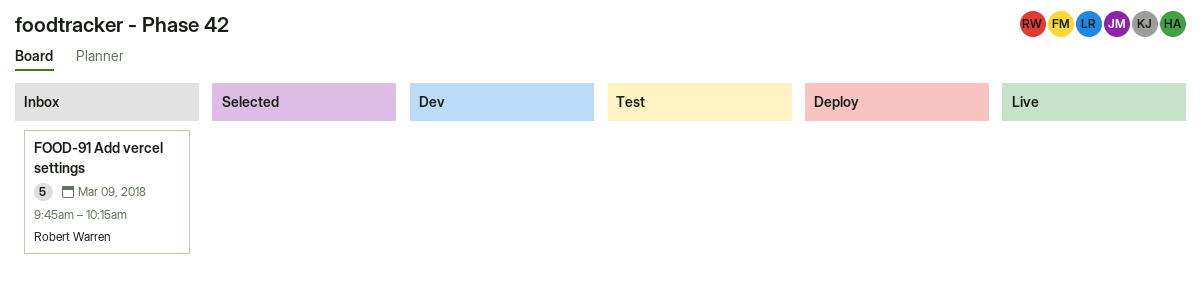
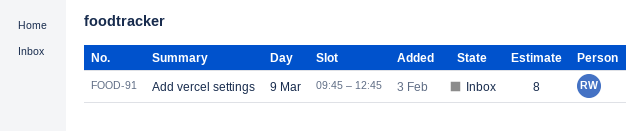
FOOD-91, estimate: 5 -> 8
FOOD-91, ends: 10:15 -> 12:45

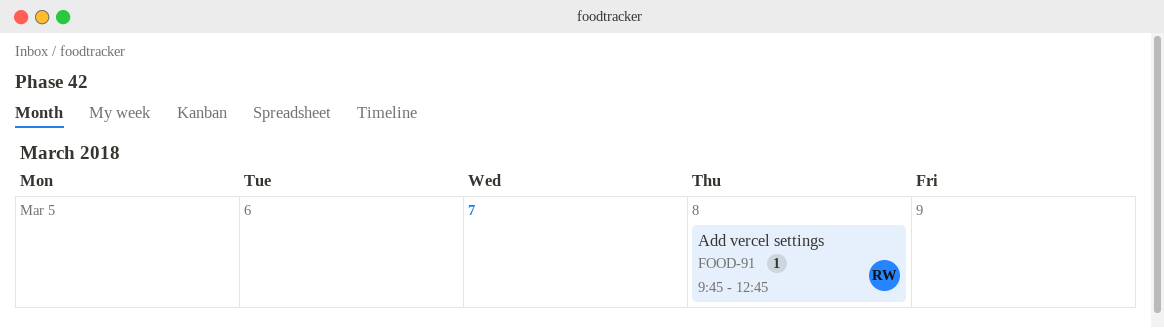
FOOD-91, estimate: 8 -> 1
FOOD-91, day: Mar 9 -> Mar 8

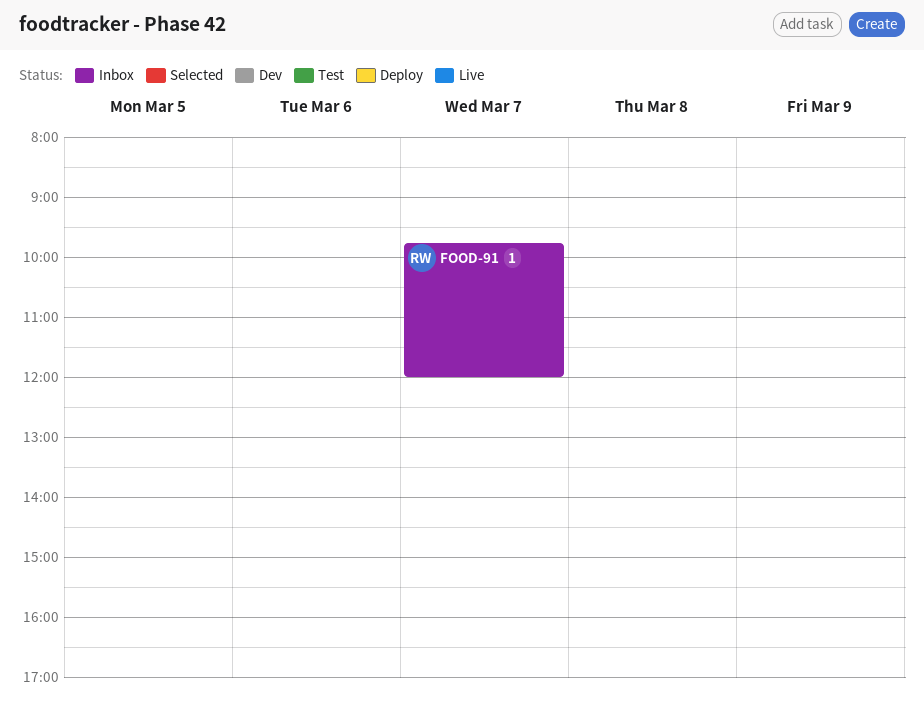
FOOD-91, day: Mar 8 -> Mar 7
FOOD-91, ends: 12:45 -> 12:00

